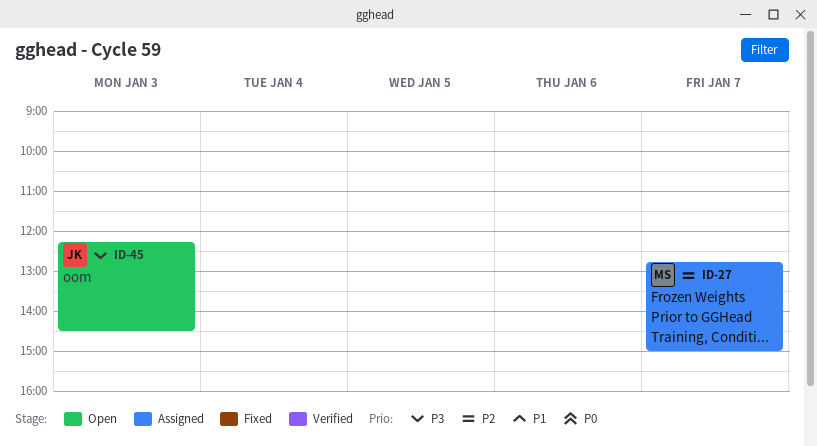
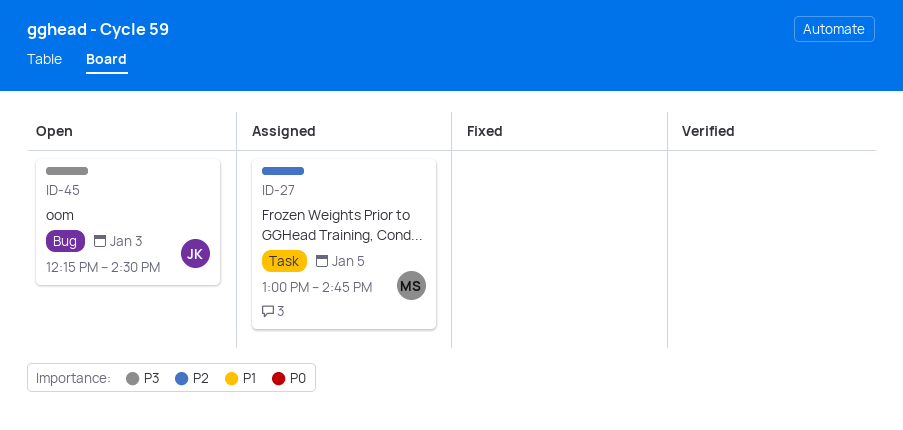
ID-27, day: Jan 7 -> Jan 5
ID-27, begins: 12:45 -> 13:00
ID-27, ends: 15:00 -> 14:45

